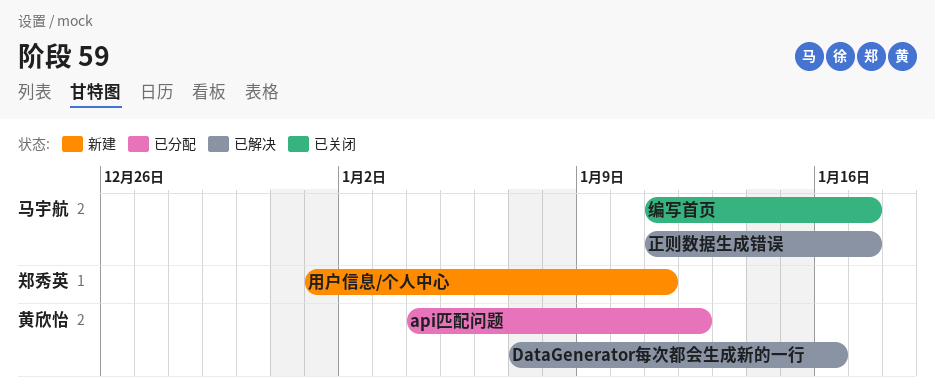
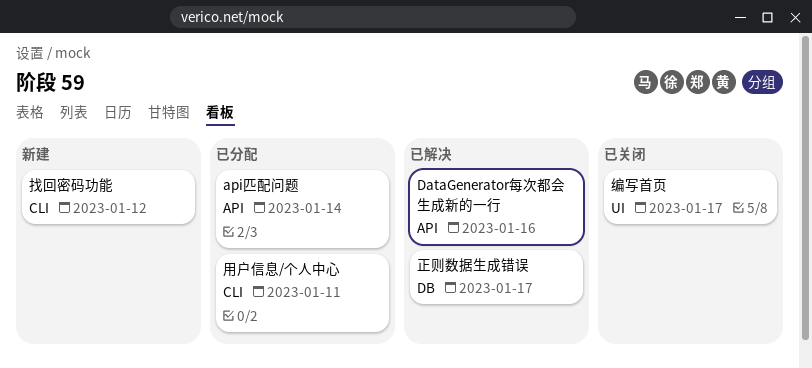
api匹配问题, due: Jan 12 -> Jan 14
找回密码功能: none -> present
用户信息/个人中心, status: 新建 -> 已分配

